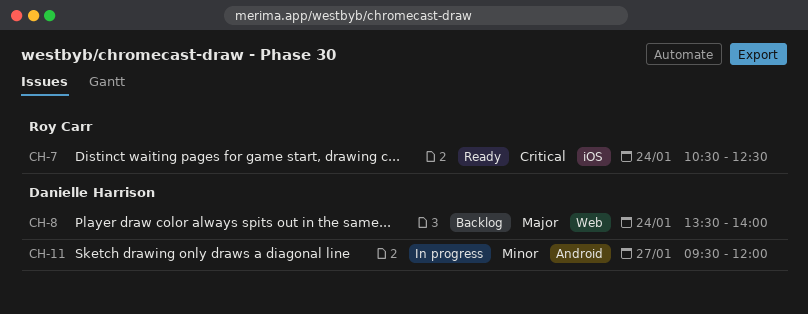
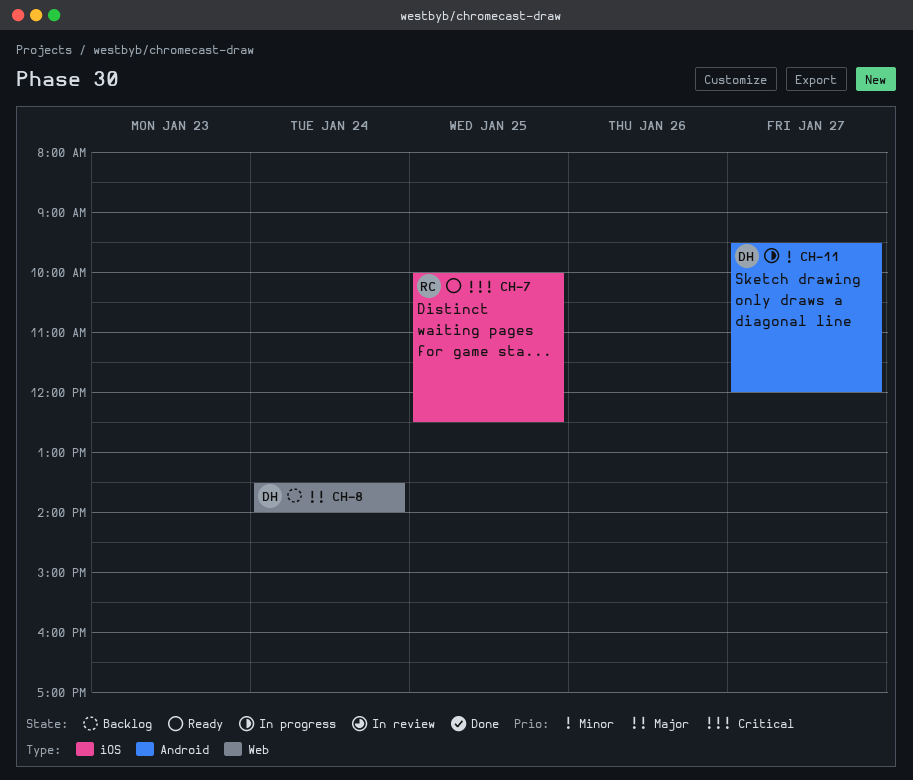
CH-7, day: Jan 24 -> Jan 25
CH-7, begins: 10:30 -> 10:00

